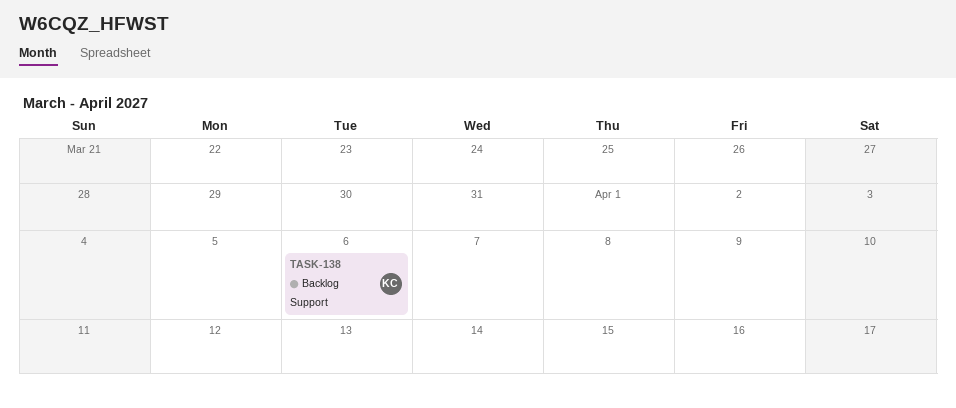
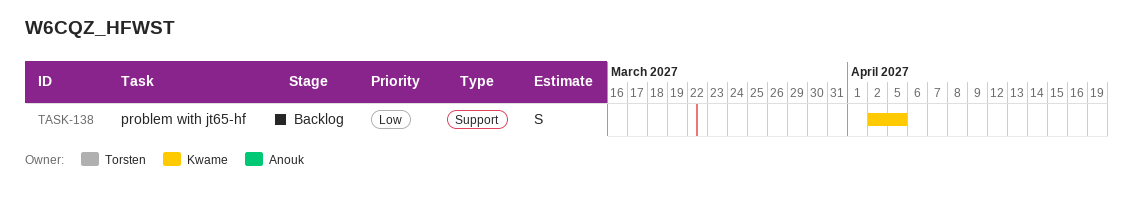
TASK-138, due: Apr 6 -> Apr 5

